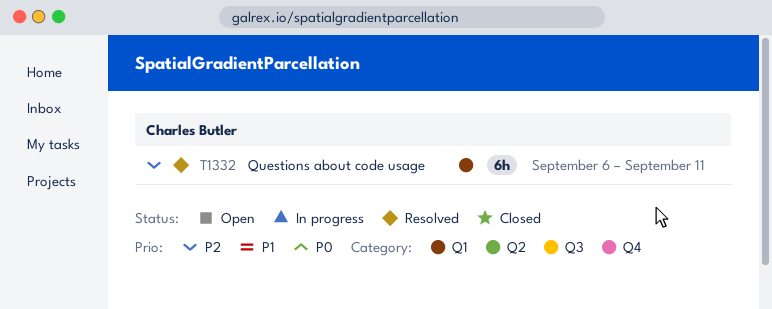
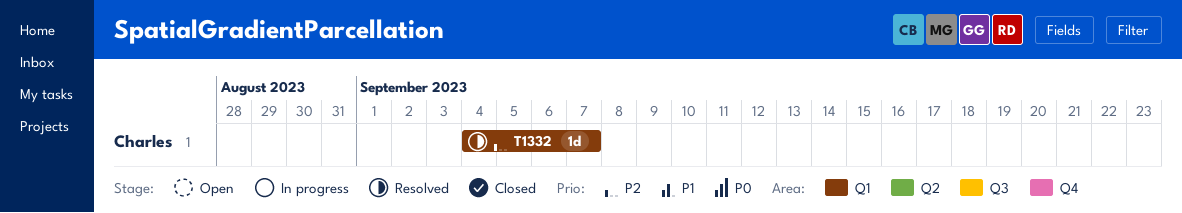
T1332, estimate: 6h -> 1d
T1332, start: Sep 6 -> Sep 4
T1332, due: Sep 11 -> Sep 7

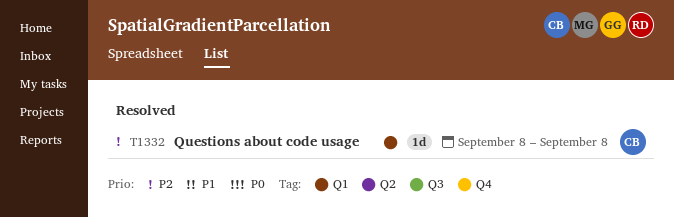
T1332, start: Sep 4 -> Sep 8
T1332, due: Sep 7 -> Sep 8

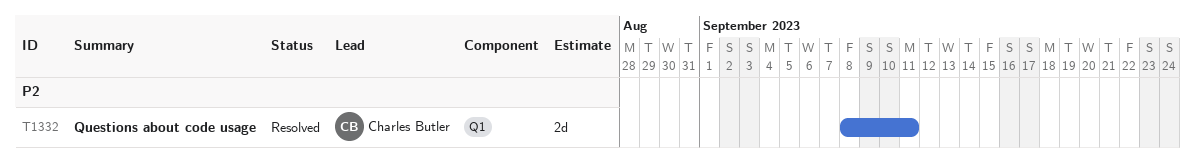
T1332, estimate: 1d -> 2d
T1332, due: Sep 8 -> Sep 11

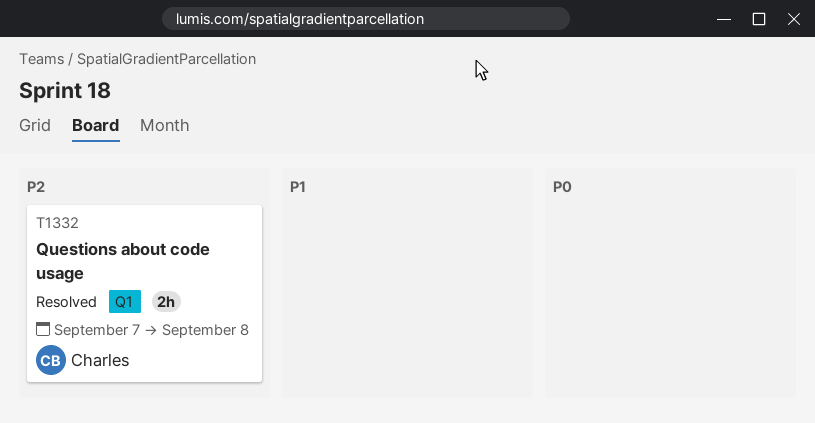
T1332, estimate: 2d -> 2h
T1332, start: Sep 8 -> Sep 7
T1332, due: Sep 11 -> Sep 8

